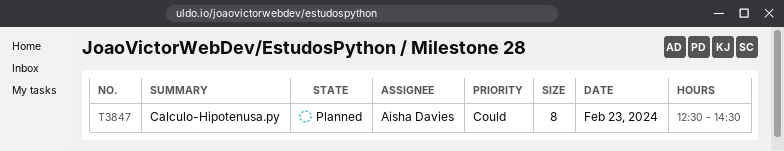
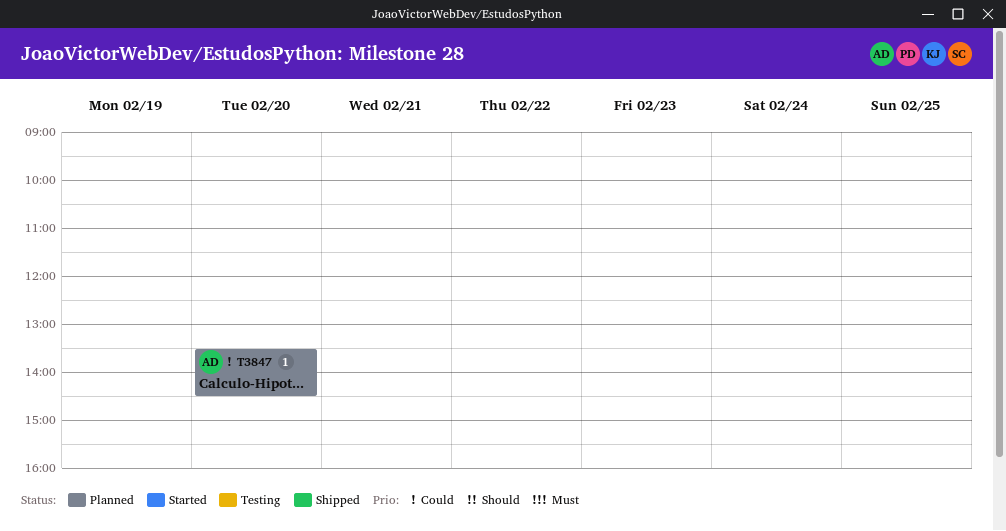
T3847, estimate: 8 -> 1
T3847, day: Feb 23 -> Feb 20
T3847, begins: 12:30 -> 13:30

